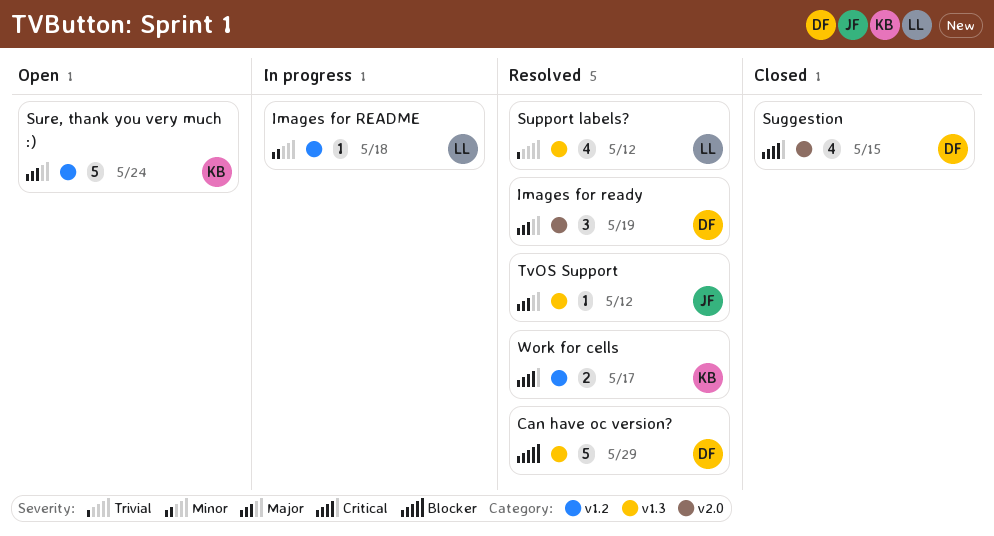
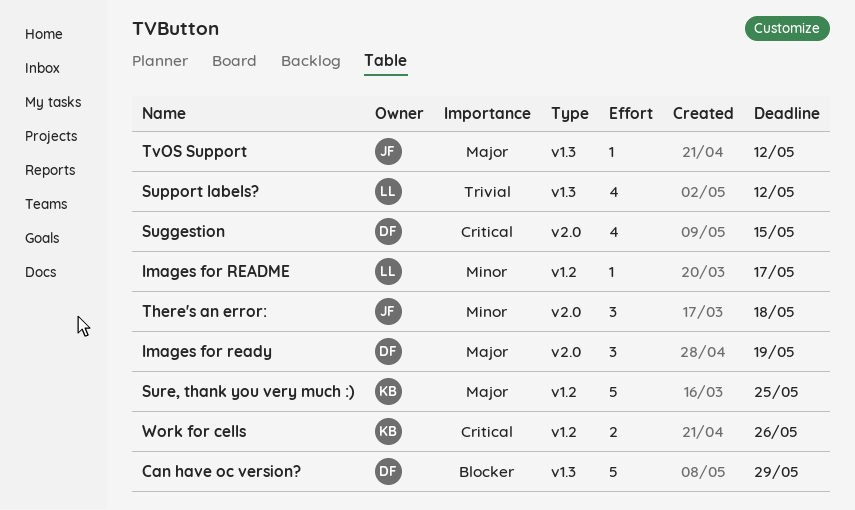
Images for README, due: May 18 -> May 17
Sure, thank you very much :), due: May 24 -> May 25
There's an error:: none -> present
Work for cells, due: May 17 -> May 26

